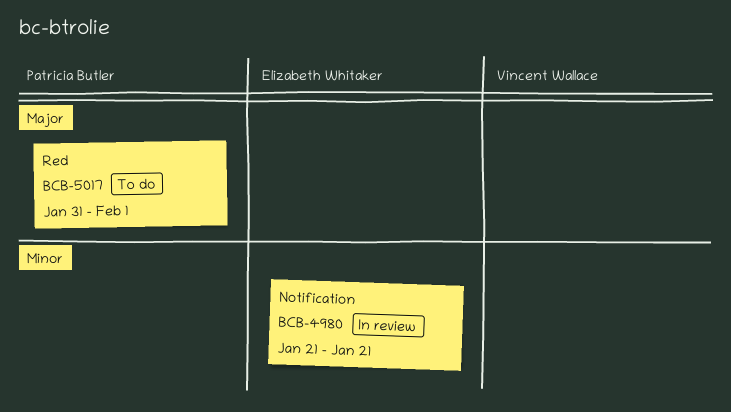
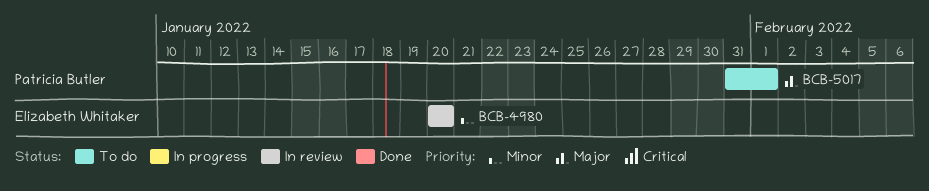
BCB-4980, start: Jan 21 -> Jan 20
BCB-4980, due: Jan 21 -> Jan 20

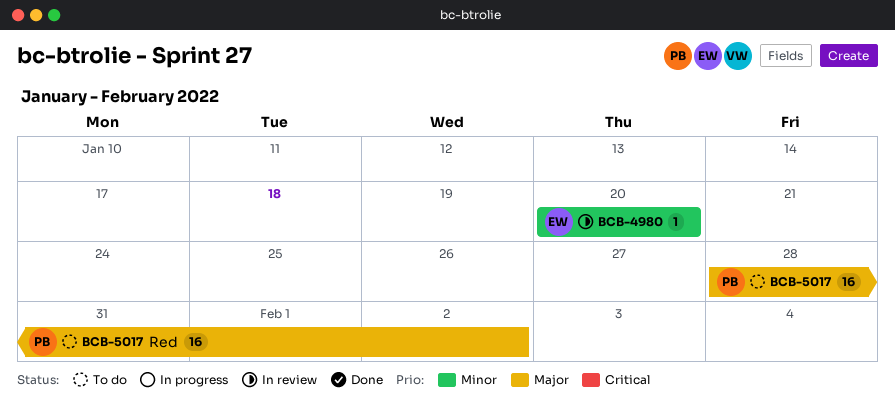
BCB-5017, start: Jan 31 -> Jan 28
BCB-5017, due: Feb 1 -> Feb 2

